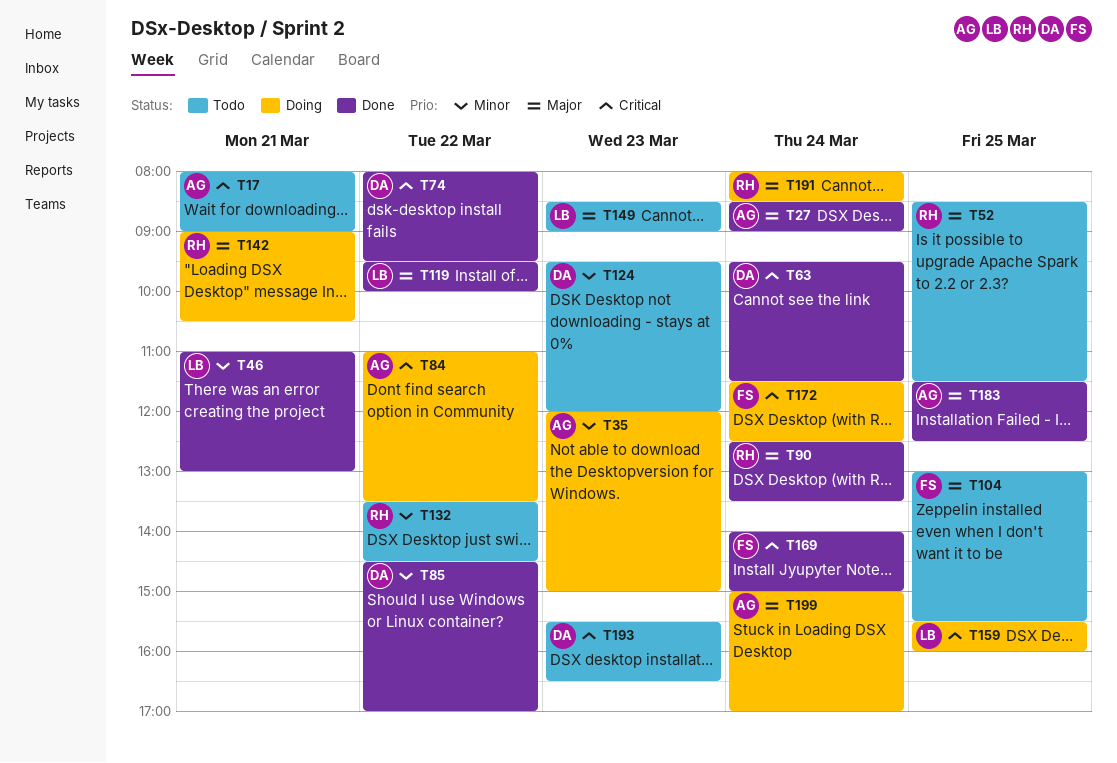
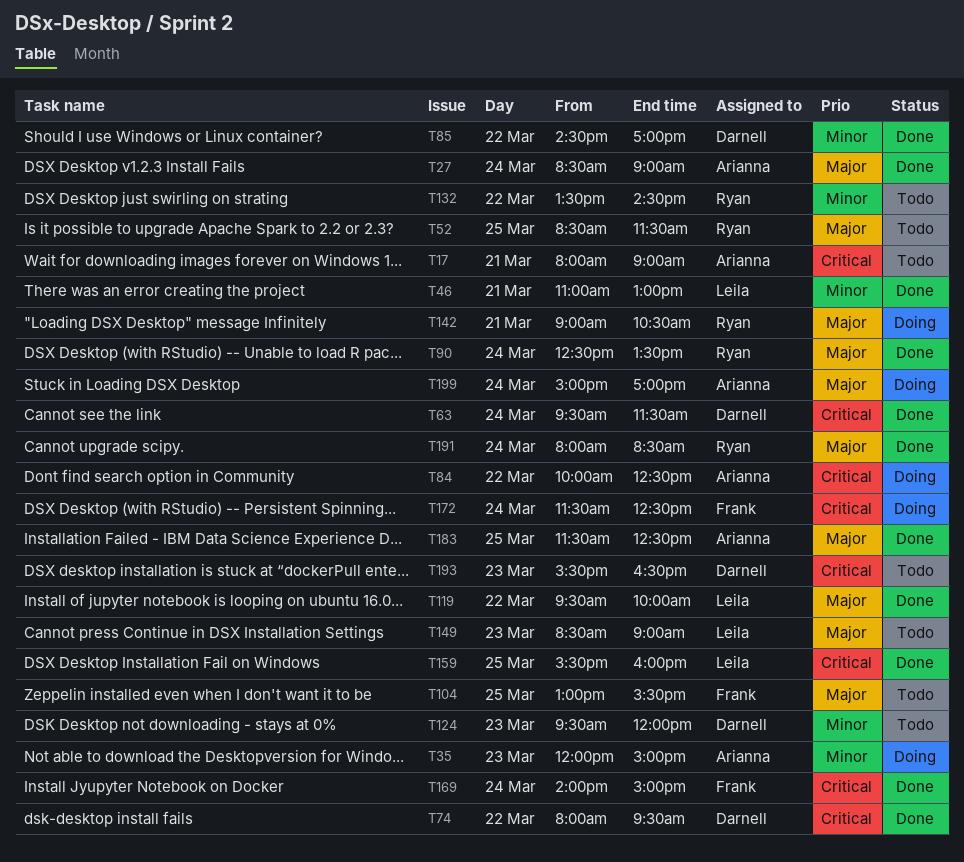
T84, begins: 11:00 -> 10:00
T84, ends: 13:30 -> 12:30
T159, status: Doing -> Done
T191, status: Doing -> Done

